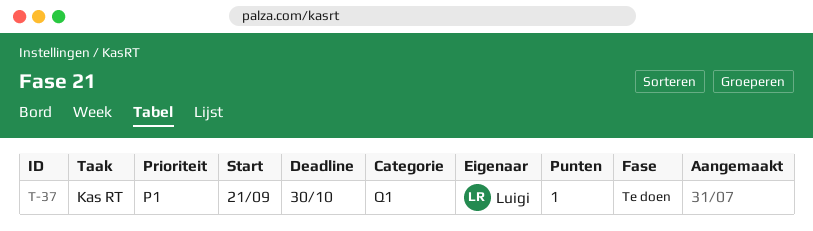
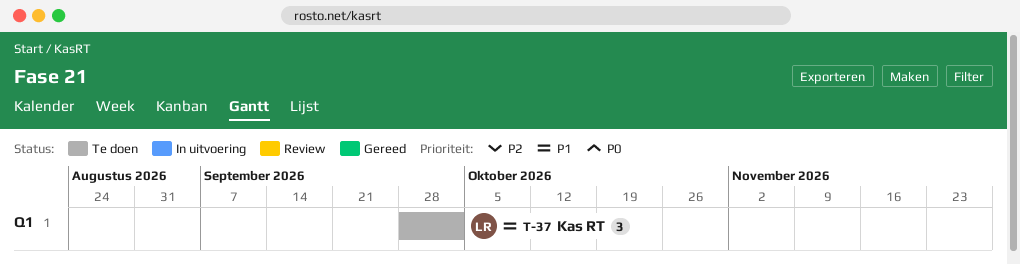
T-37, estimate: 1 -> 3
T-37, start: Sep 21 -> Sep 28
T-37, due: Oct 30 -> Oct 2

